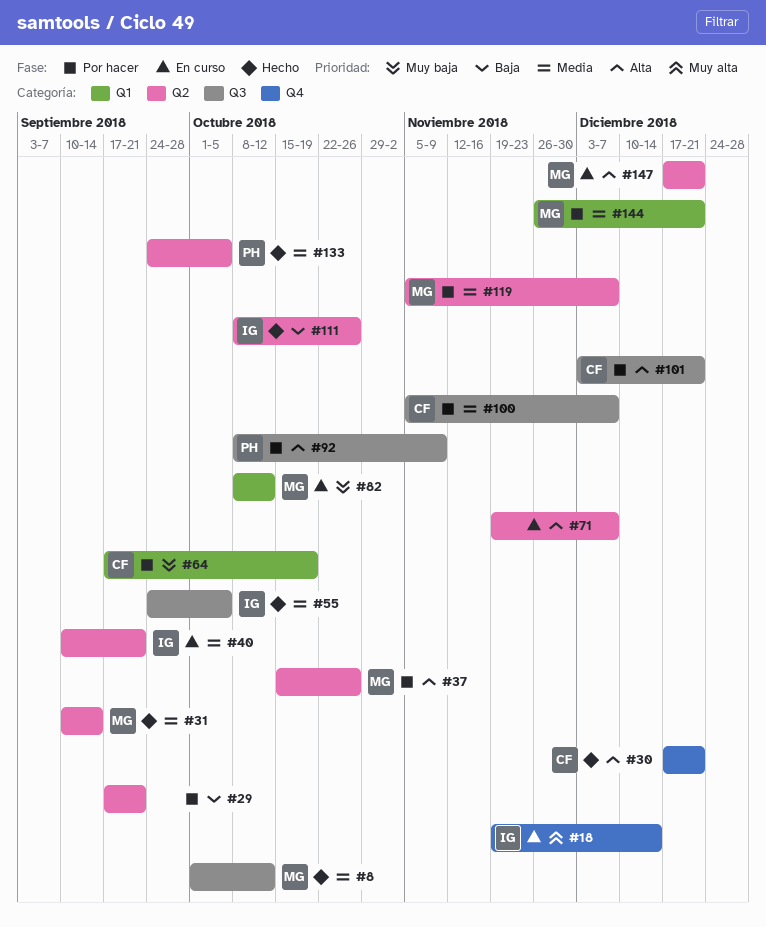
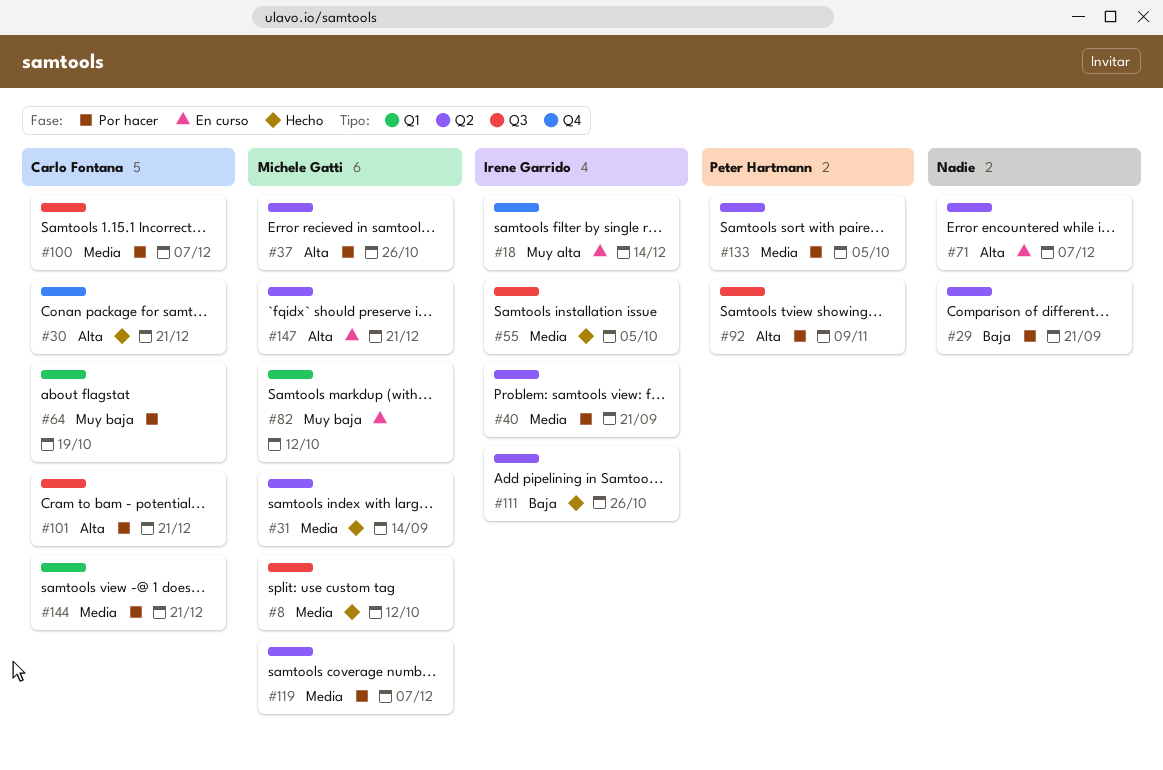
#40, status: En curso -> Por hacer
#133, status: Hecho -> Por hacer
#144, owner: Michele Gatti -> Carlo Fontana

